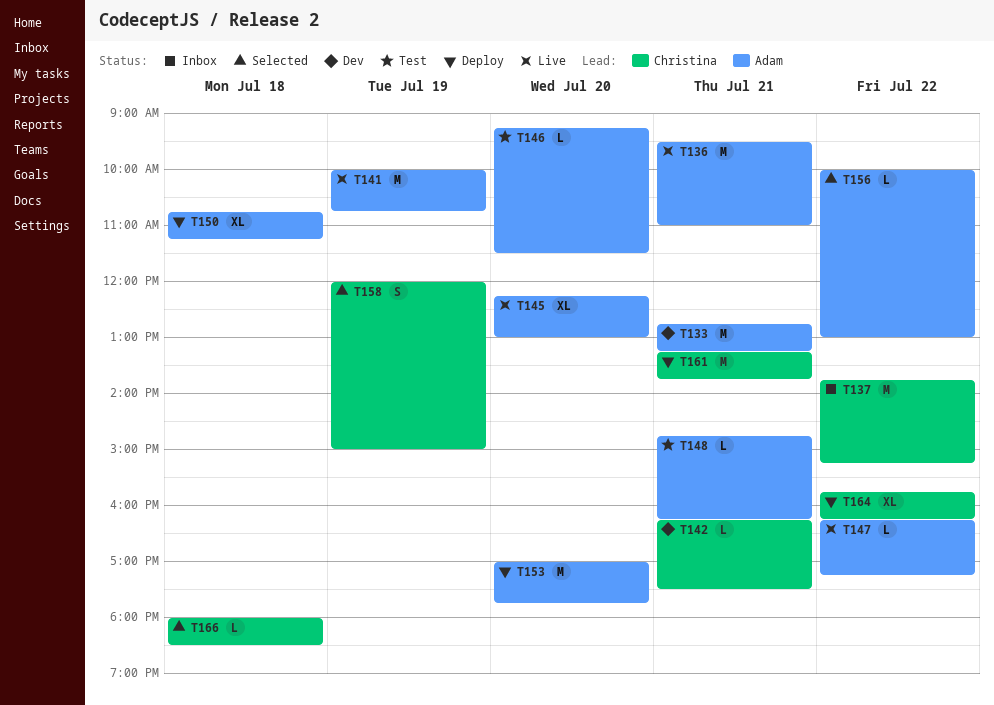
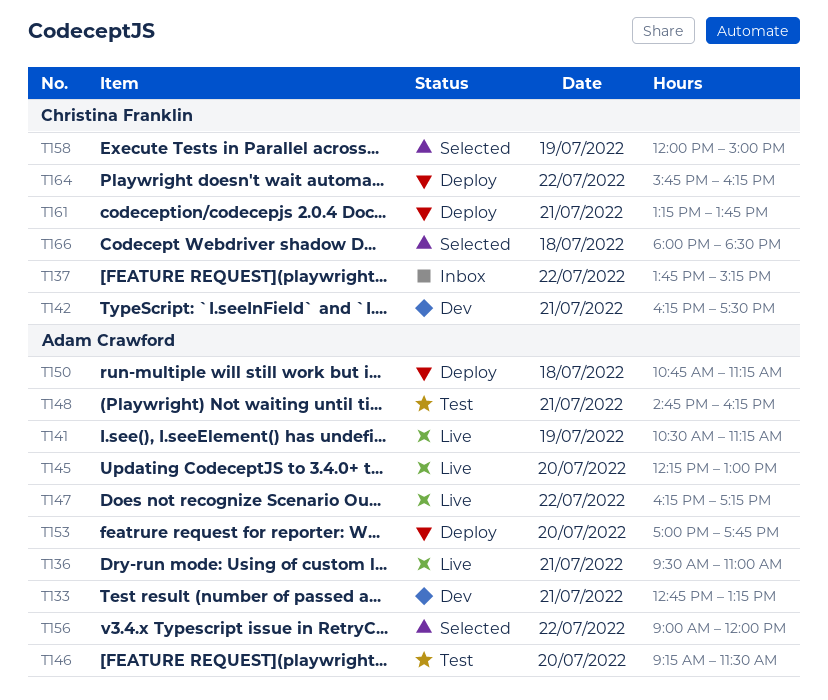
T141, begins: 10:00 -> 10:30
T141, ends: 10:45 -> 11:15
T156, begins: 10:00 -> 09:00
T156, ends: 13:00 -> 12:00

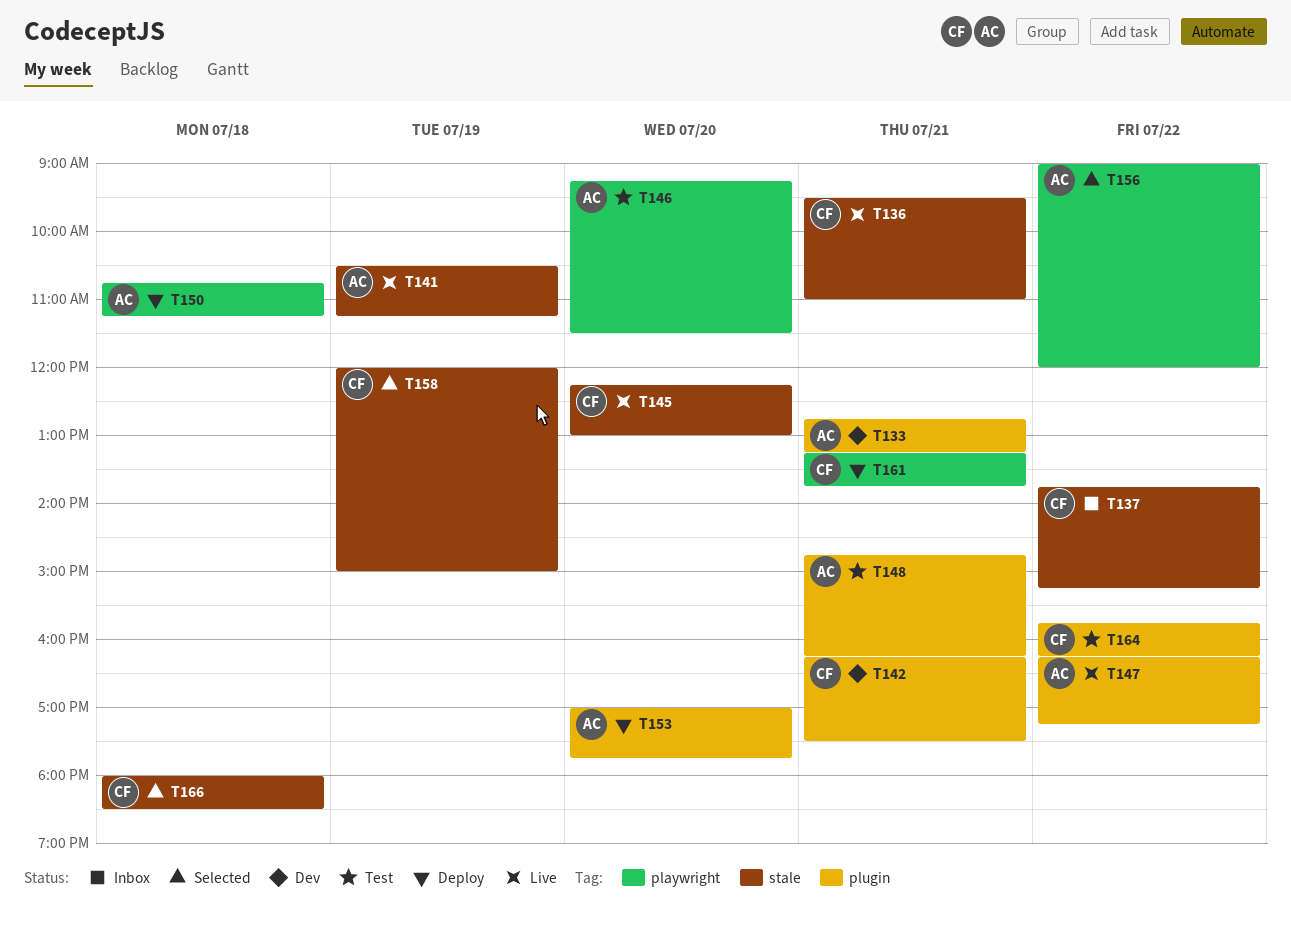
T136, owner: Adam Crawford -> Christina Franklin
T145, owner: Adam Crawford -> Christina Franklin
T164, status: Deploy -> Test

